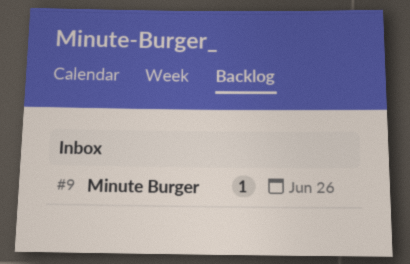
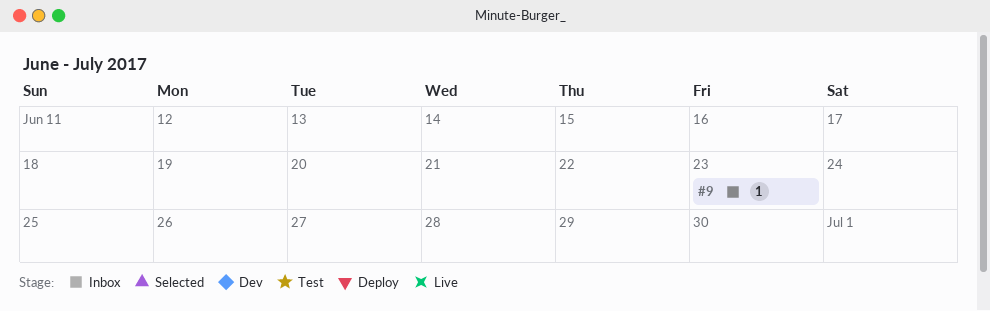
#9, due: Jun 26 -> Jun 23

